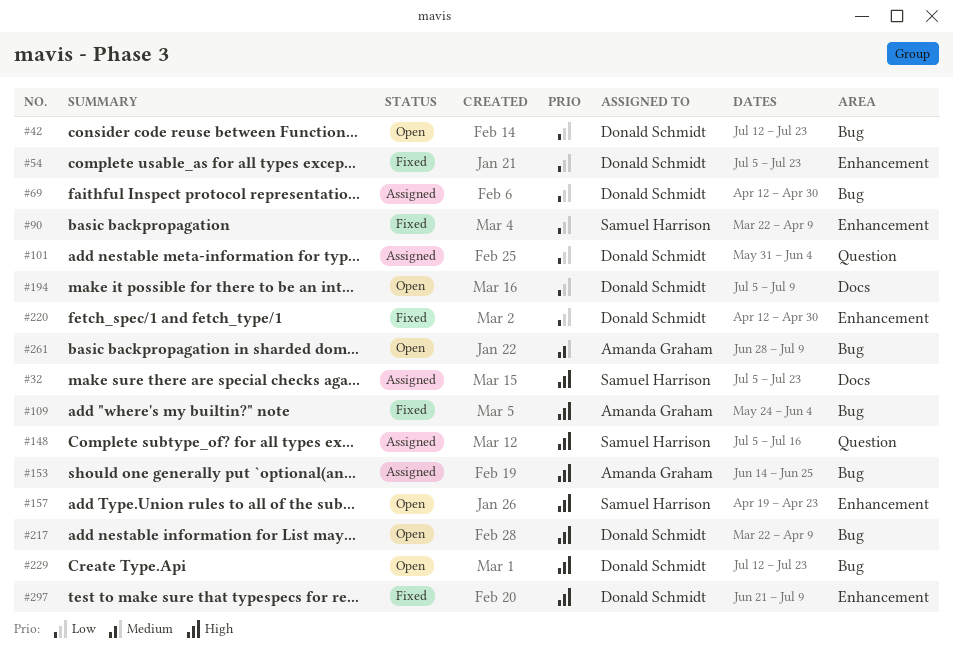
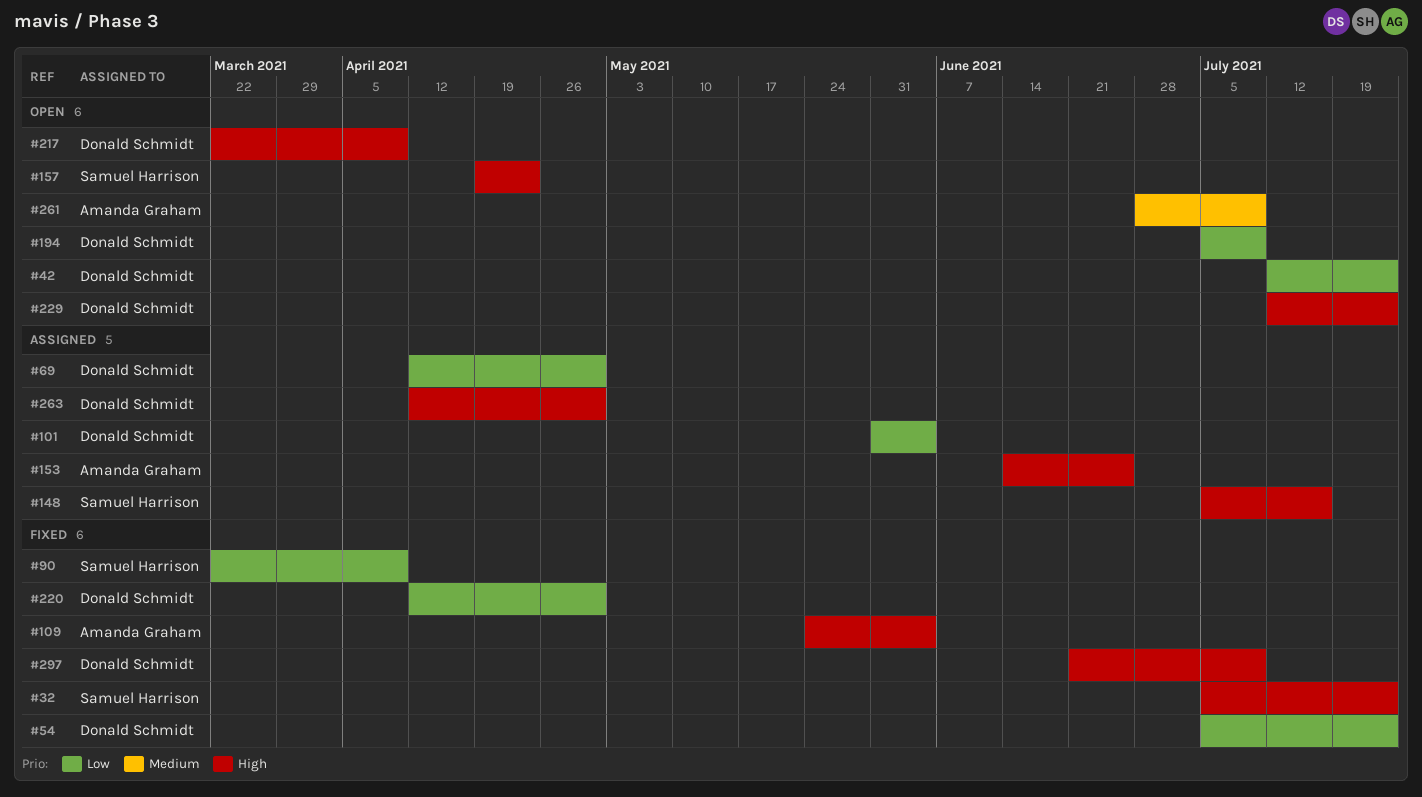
#32, status: Assigned -> Fixed
#263: none -> present

